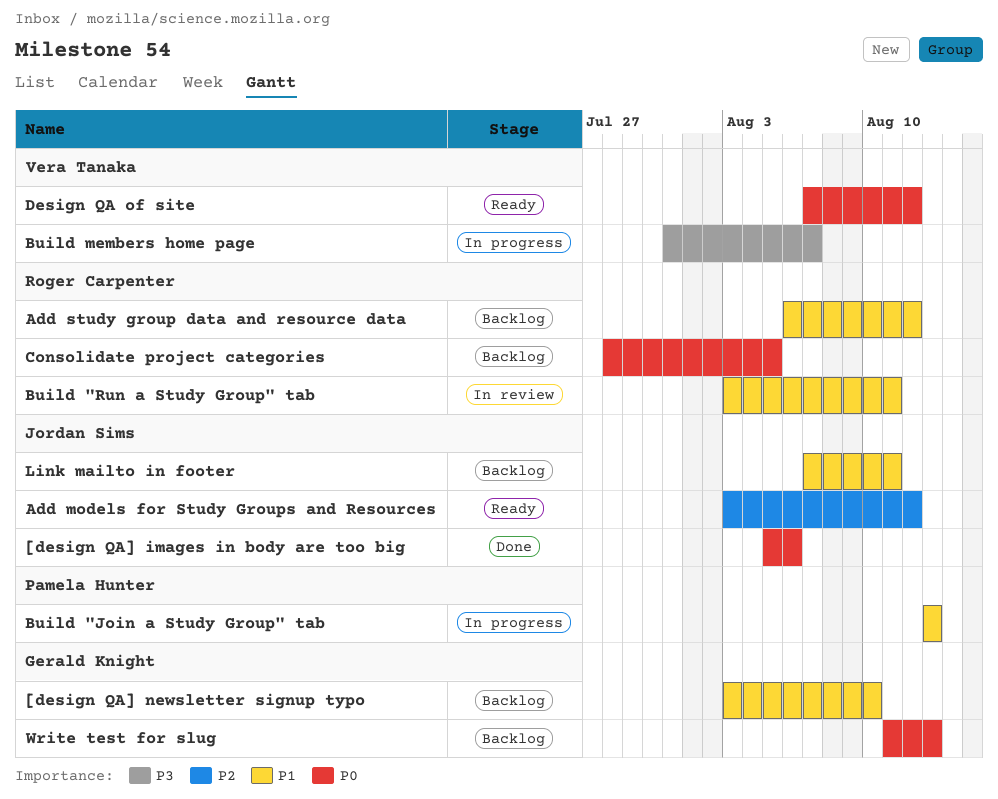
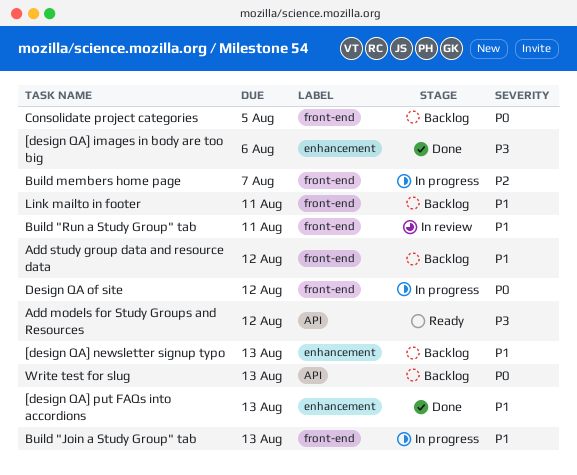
[design QA] images in body are too big, priority: P0 -> P3
[design QA] newsletter signup typo, due: Aug 10 -> Aug 13
[design QA] put FAQs into accordions: none -> present
Add models for Study Groups and Resources, priority: P2 -> P3
Build members home page, priority: P3 -> P2
Design QA of site, status: Ready -> In progress

